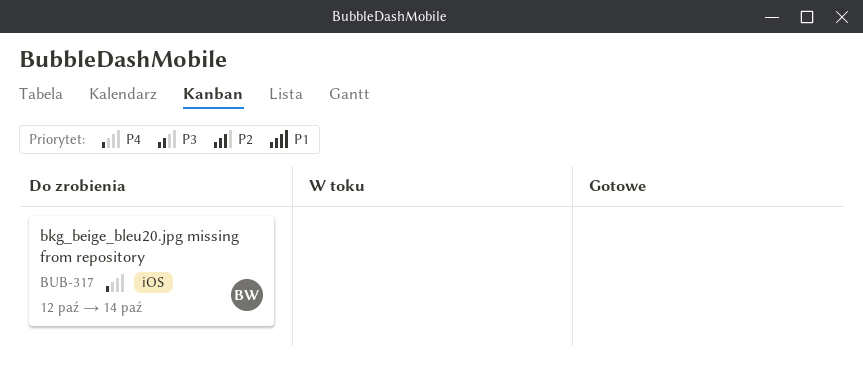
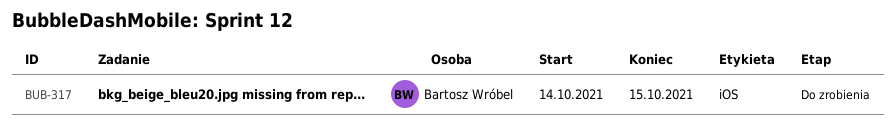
BUB-317, start: Oct 12 -> Oct 14
BUB-317, due: Oct 14 -> Oct 15

